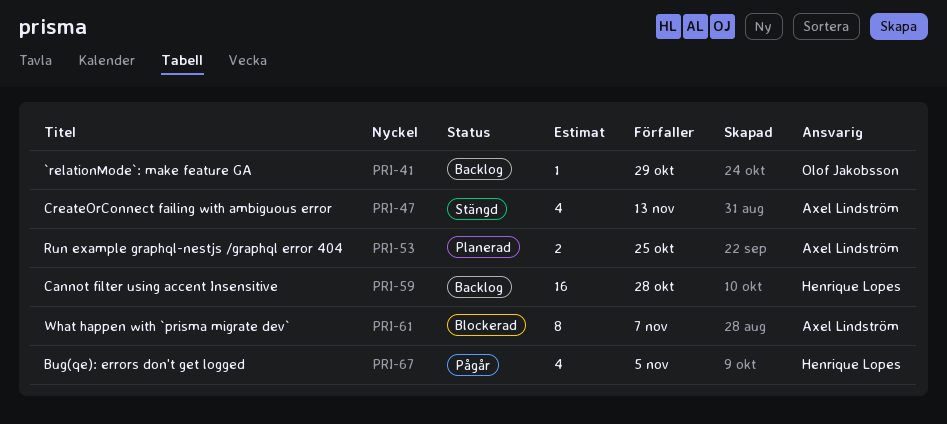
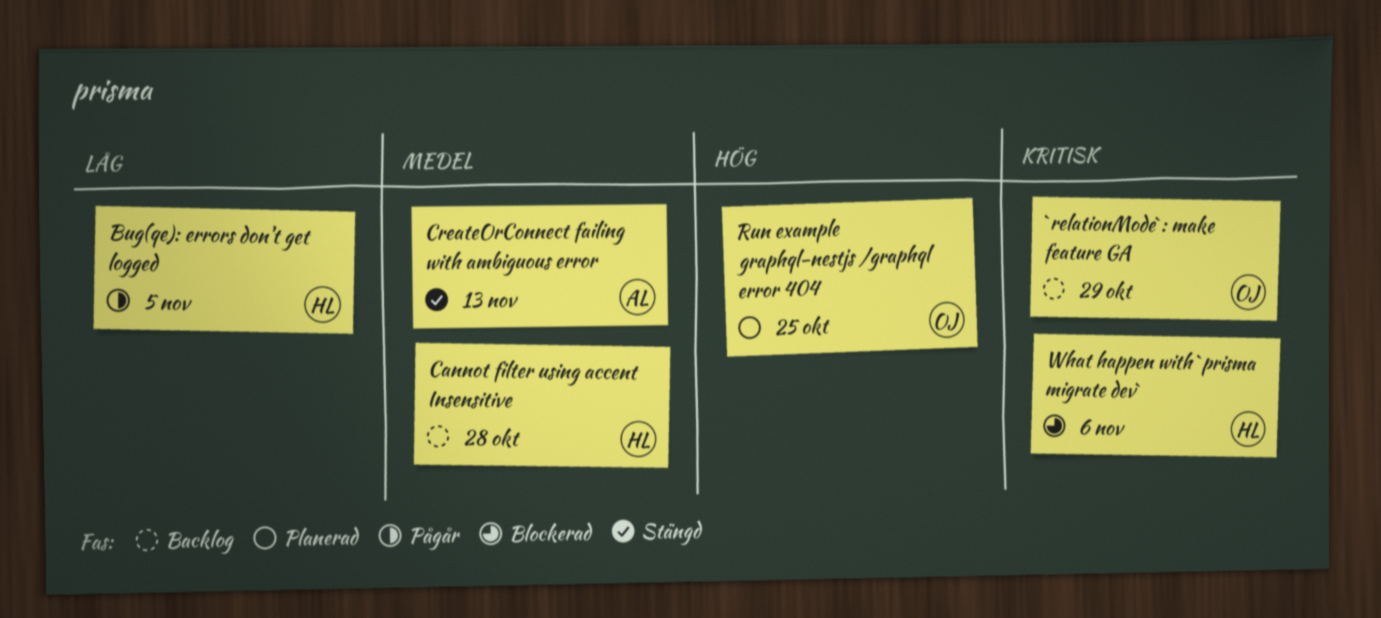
Run example graphql-nestjs /graphql error 404, owner: Axel Lindström -> Olof Jakobsson
What happen with `prisma migrate dev`, owner: Axel Lindström -> Henrique Lopes
What happen with `prisma migrate dev`, due: Nov 7 -> Nov 6

